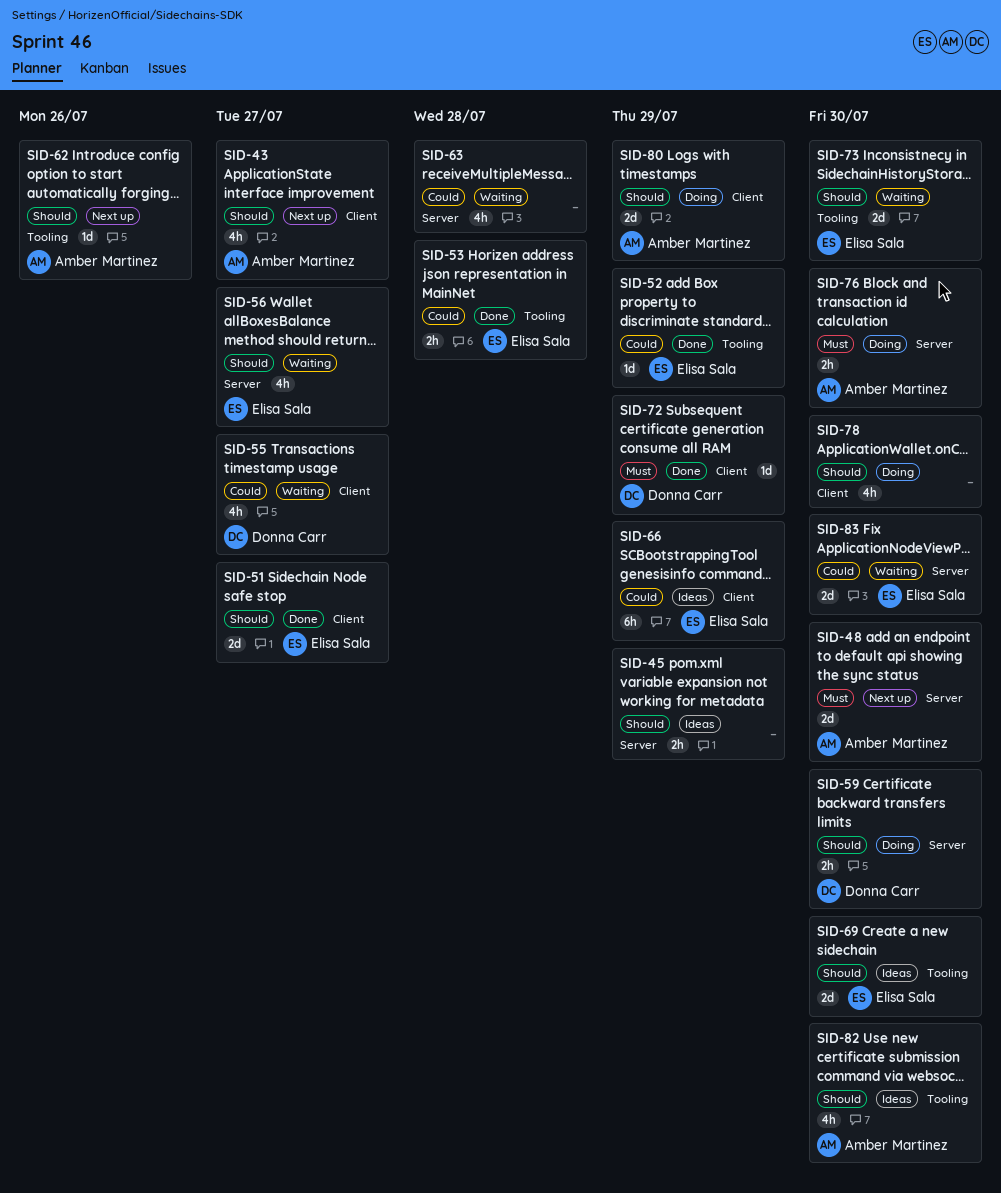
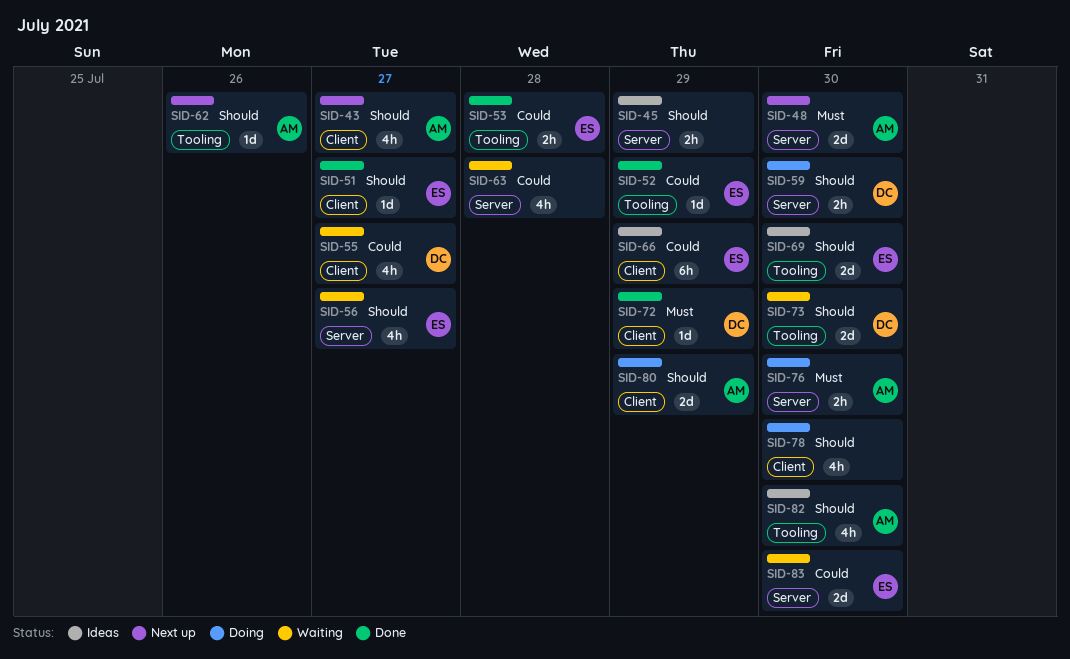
SID-51, estimate: 2d -> 1d
SID-73, owner: Elisa Sala -> Donna Carr

